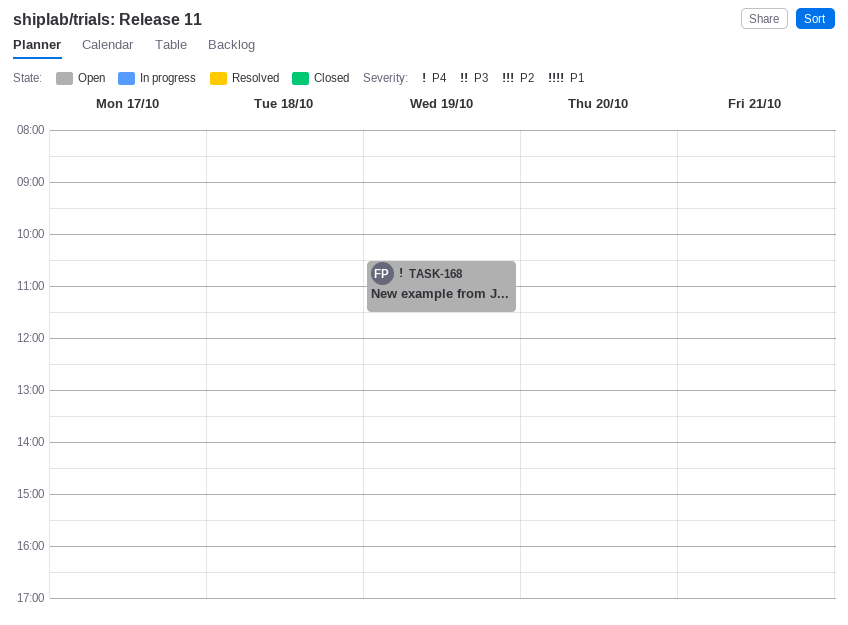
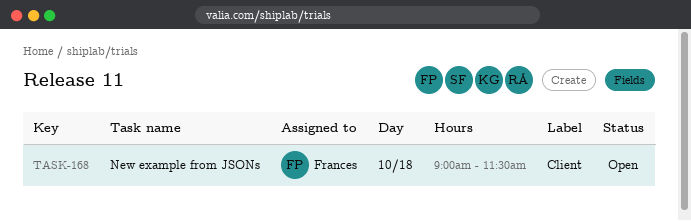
TASK-168, day: Oct 19 -> Oct 18
TASK-168, begins: 10:30 -> 09:00

